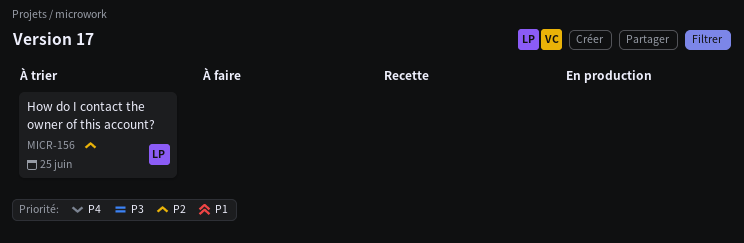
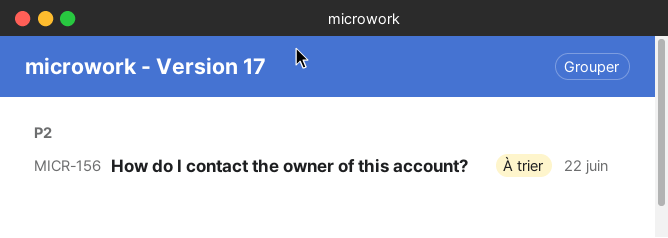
MICR-156, due: Jun 25 -> Jun 22

